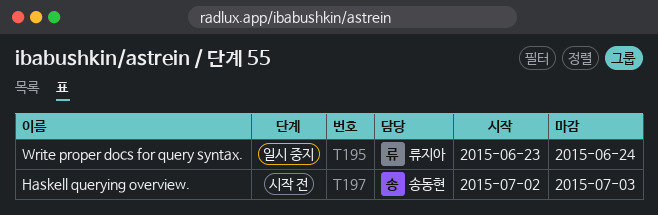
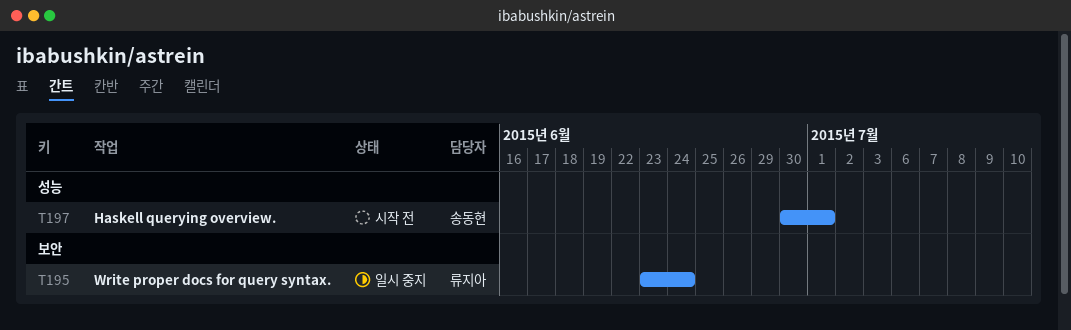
T197, start: Jul 2 -> Jun 30
T197, due: Jul 3 -> Jul 1

